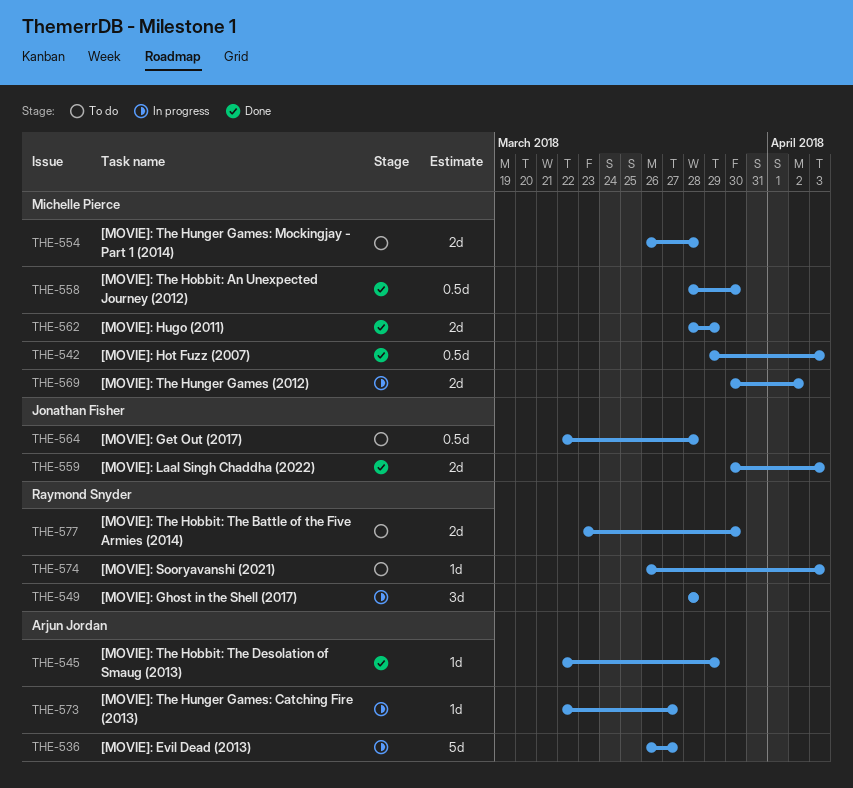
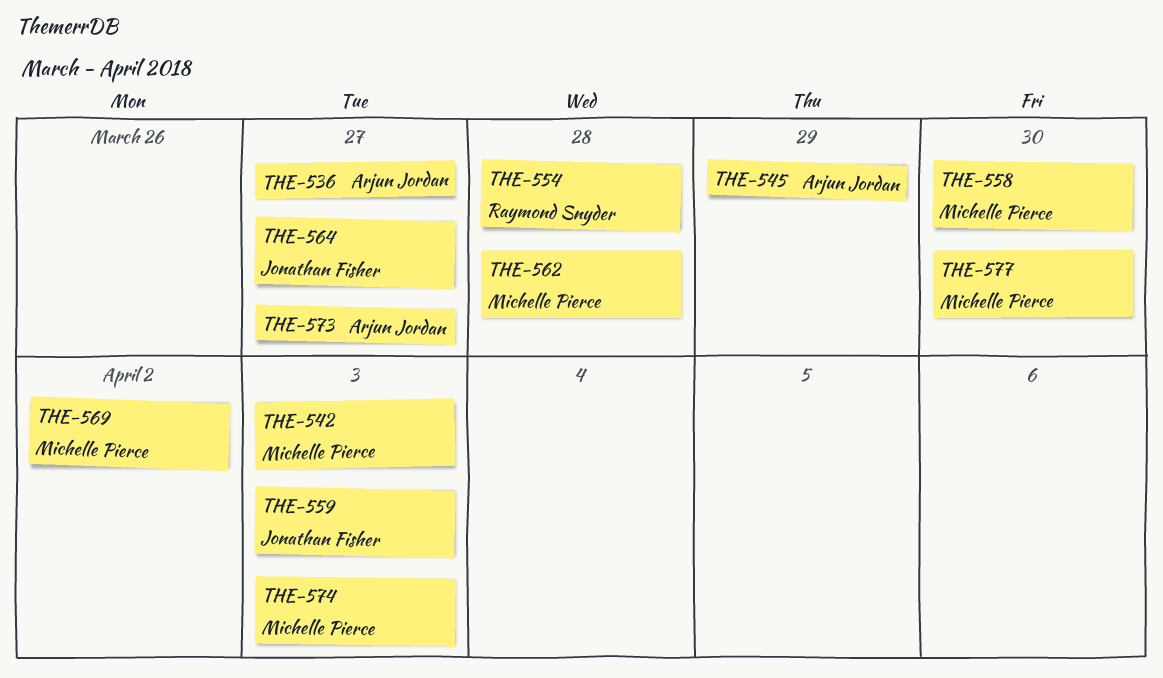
THE-549: present -> none
THE-554, owner: Michelle Pierce -> Raymond Snyder
THE-562, due: Mar 29 -> Mar 28
THE-564, due: Mar 28 -> Mar 27
THE-574, owner: Raymond Snyder -> Michelle Pierce
THE-577, owner: Raymond Snyder -> Michelle Pierce

